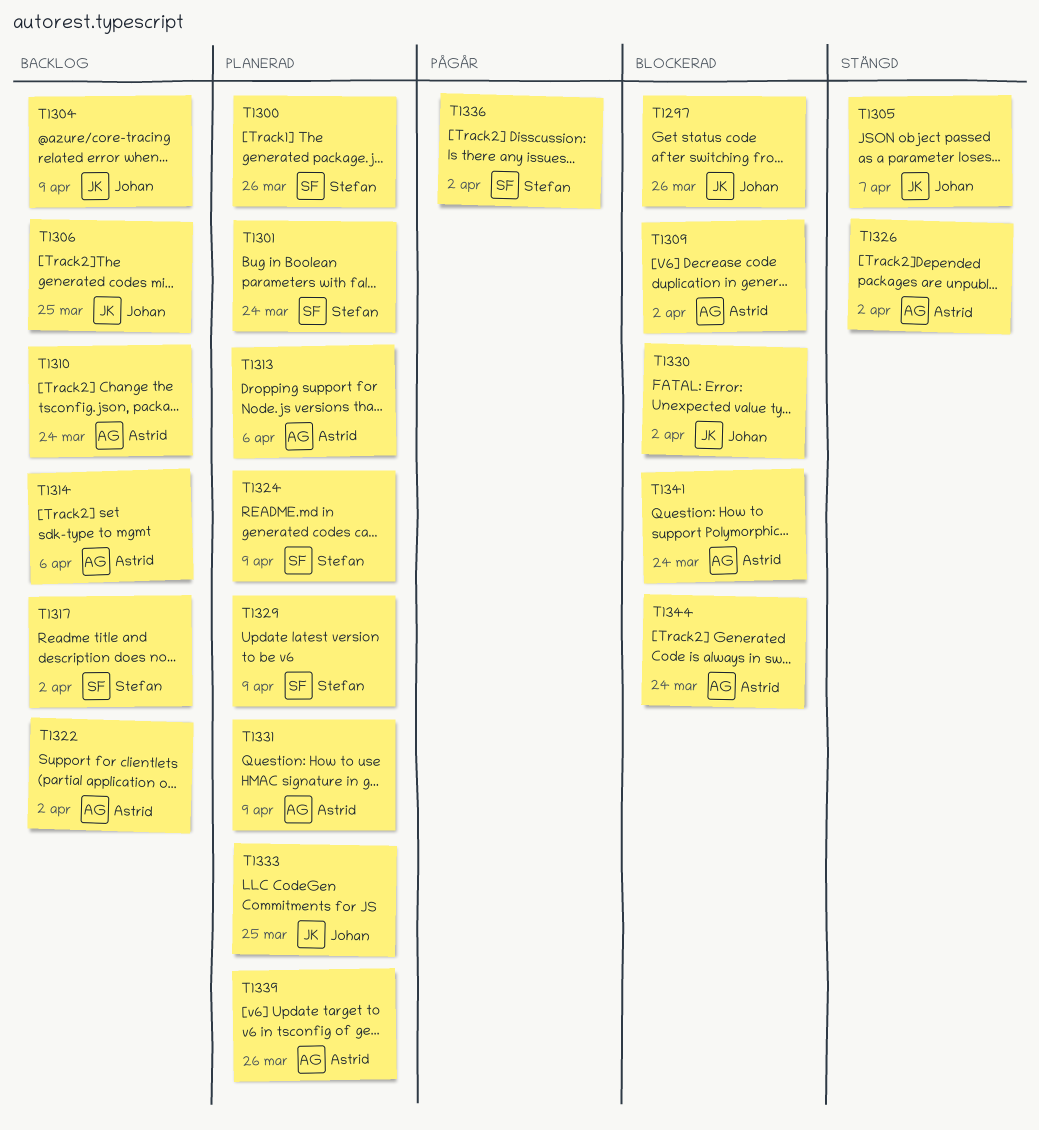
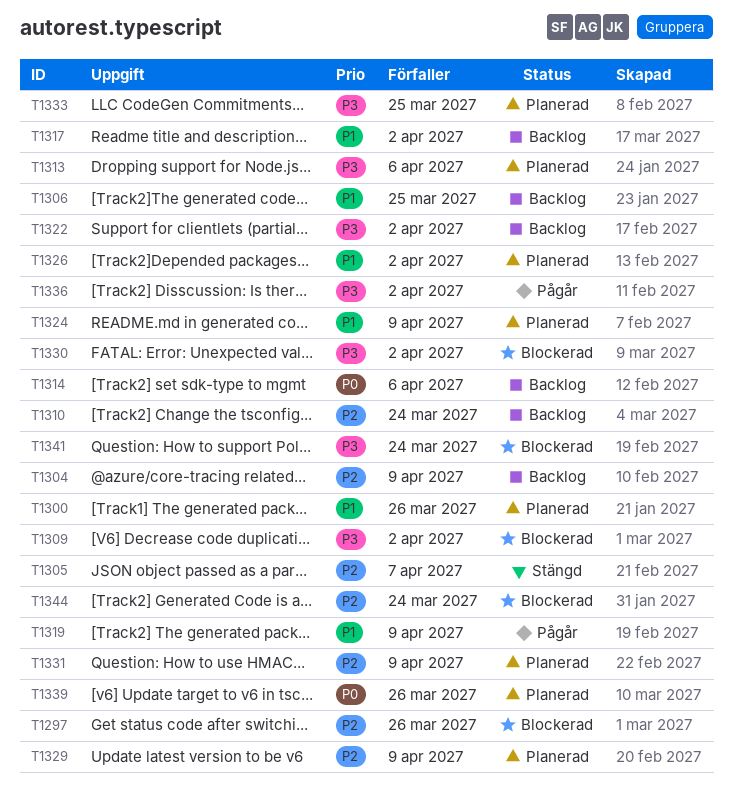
T1301: present -> none
T1319: none -> present
T1326, status: Stängd -> Planerad

